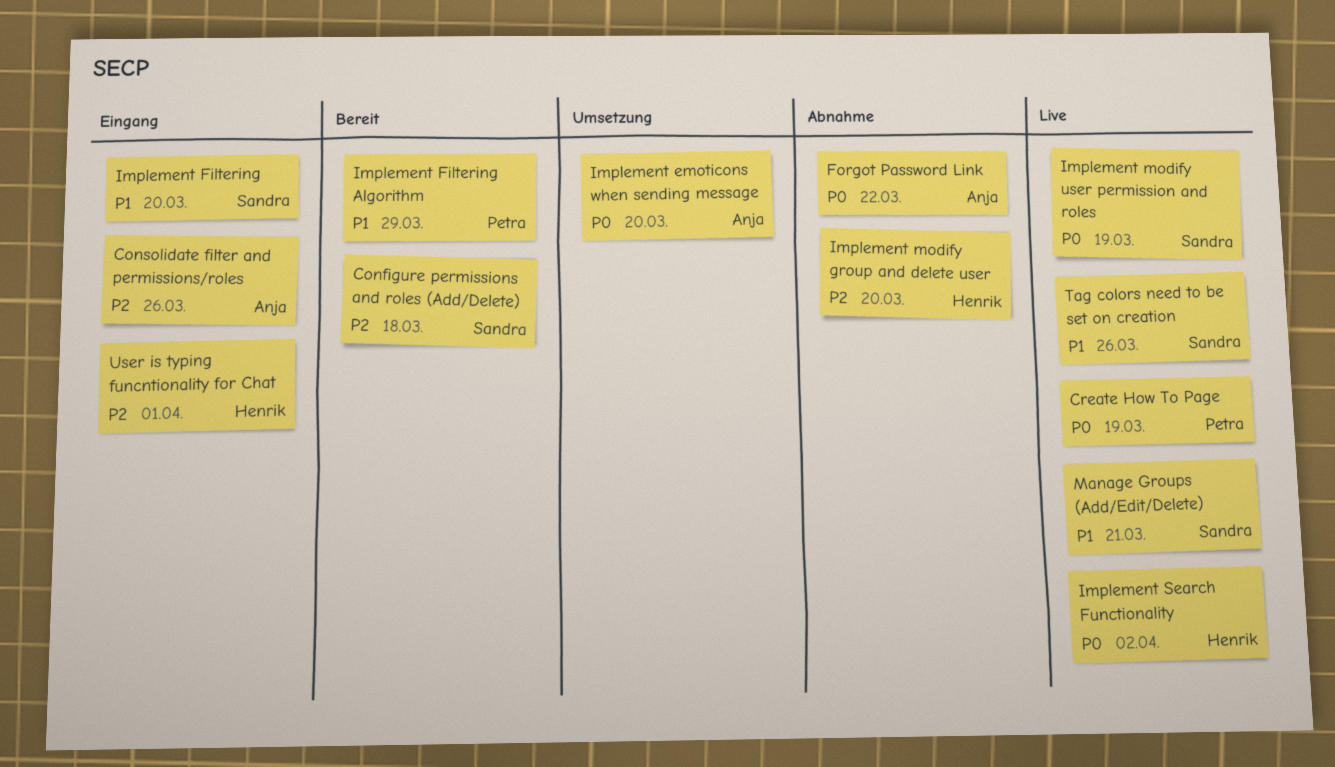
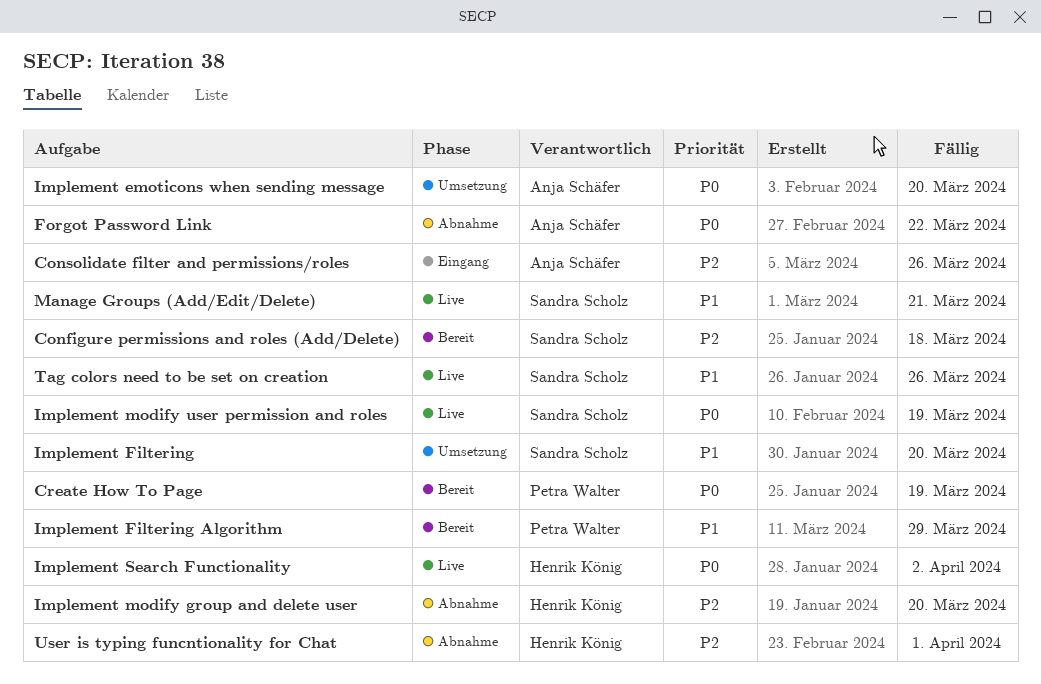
Create How To Page, status: Live -> Bereit
Implement Filtering, status: Eingang -> Umsetzung
User is typing funcntionality for Chat, status: Eingang -> Abnahme

